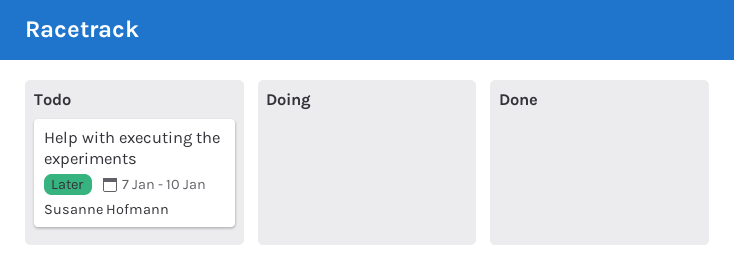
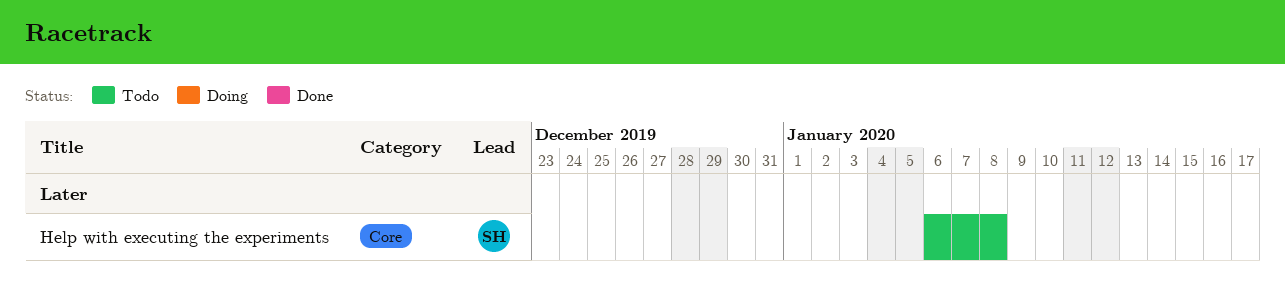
Help with executing the experiments, start: Jan 7 -> Jan 6
Help with executing the experiments, due: Jan 10 -> Jan 8

